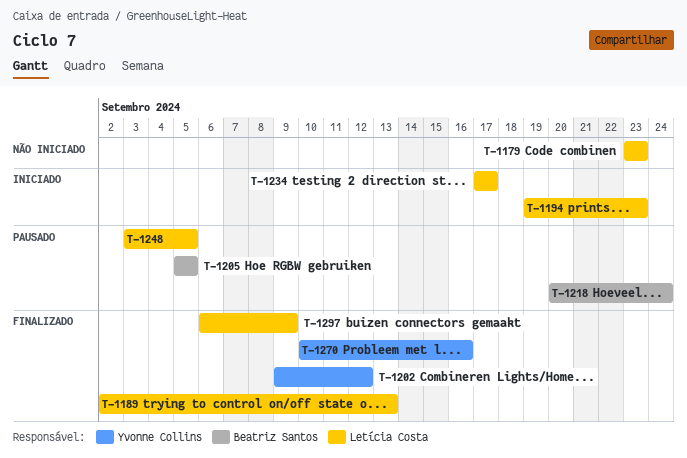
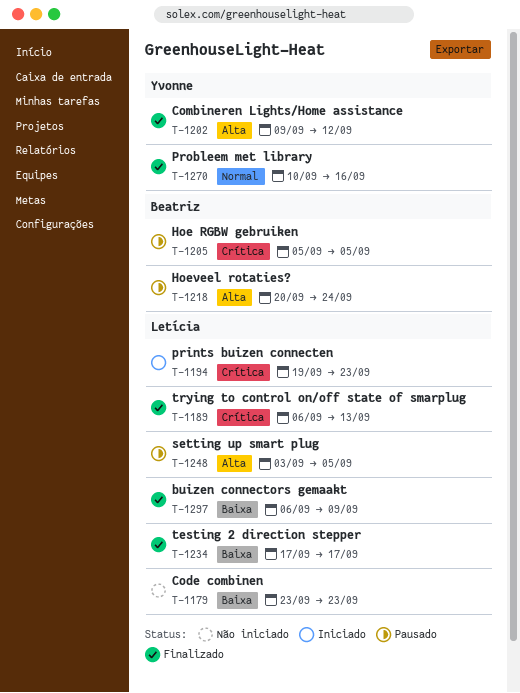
T-1189, start: Sep 2 -> Sep 6
T-1234, status: Iniciado -> Finalizado

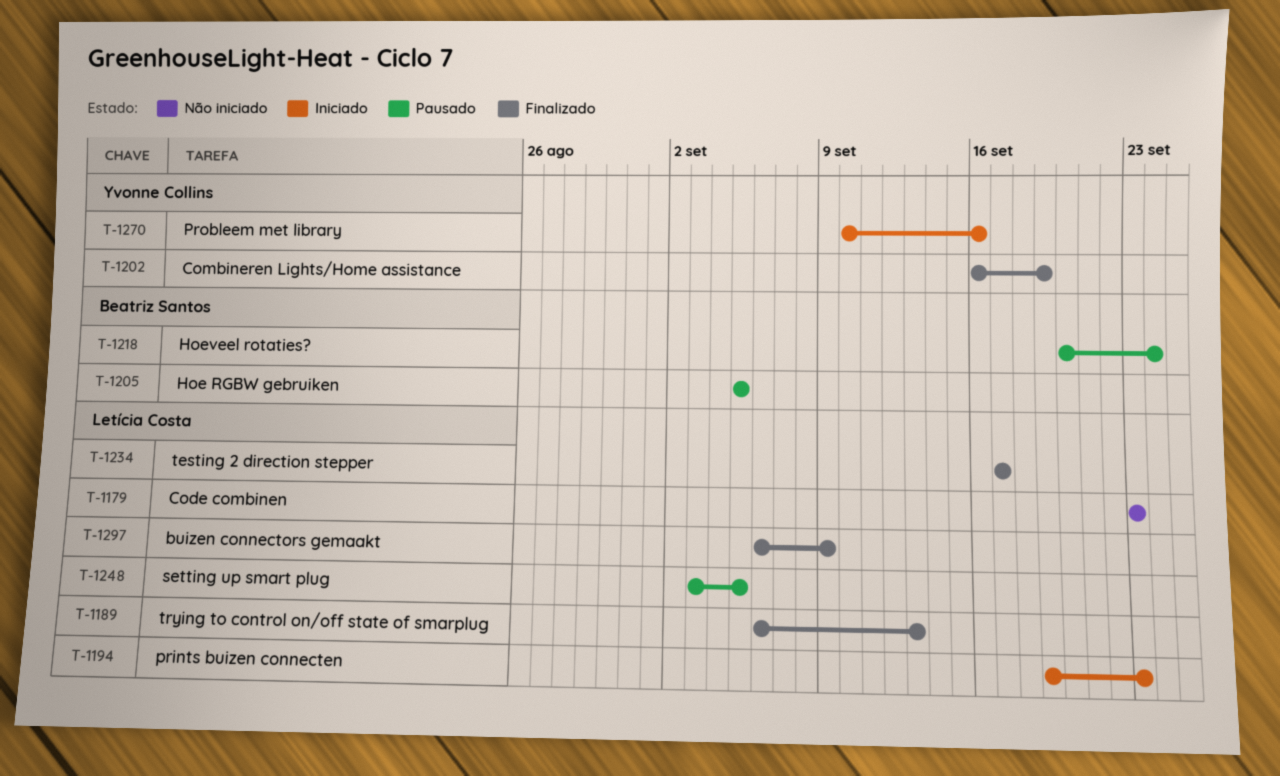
T-1202, start: Sep 9 -> Sep 16
T-1202, due: Sep 12 -> Sep 19
T-1270, status: Finalizado -> Iniciado

